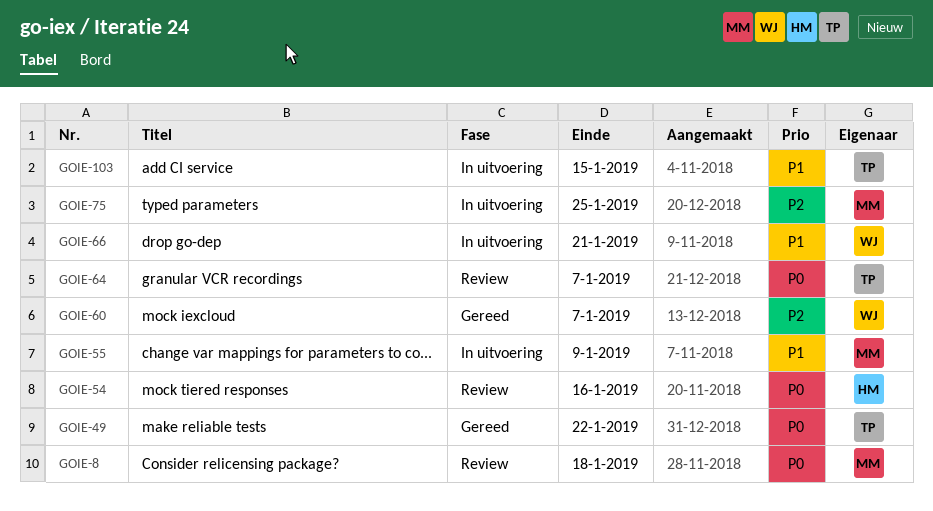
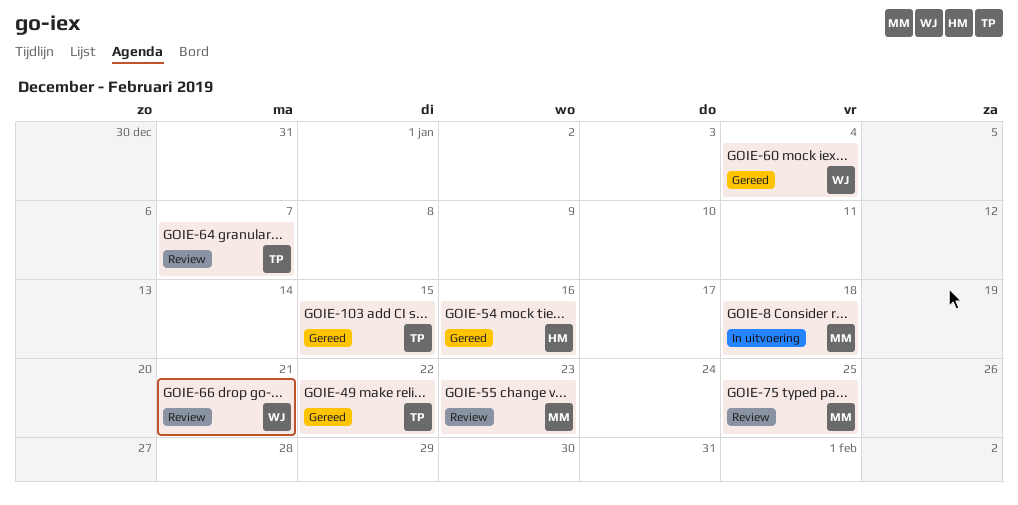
GOIE-8, status: Review -> In uitvoering
GOIE-54, status: Review -> Gereed
GOIE-55, status: In uitvoering -> Review
GOIE-55, due: Jan 9 -> Jan 23
GOIE-60, due: Jan 7 -> Jan 4
GOIE-66, status: In uitvoering -> Review
GOIE-75, status: In uitvoering -> Review
GOIE-103, status: In uitvoering -> Gereed

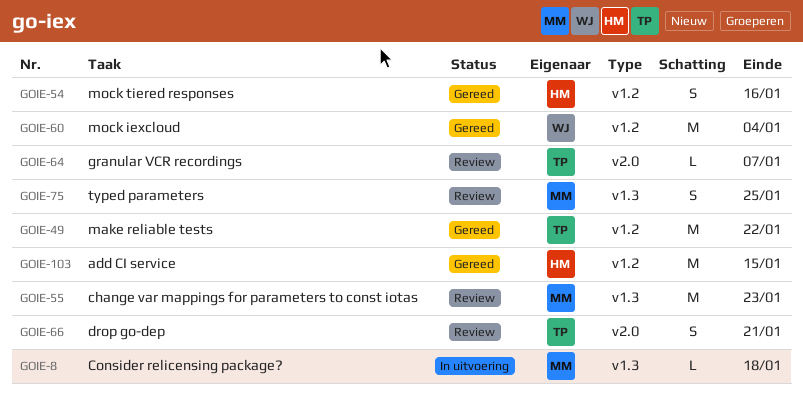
GOIE-66, owner: WJ -> TP
GOIE-103, owner: TP -> HM

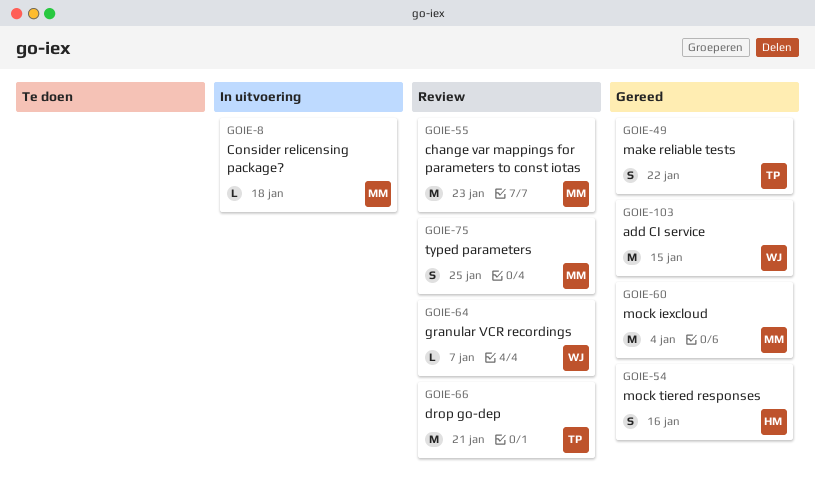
GOIE-49, estimate: M -> S
GOIE-60, owner: WJ -> MM
GOIE-64, owner: TP -> WJ
GOIE-66, estimate: S -> M
GOIE-103, owner: HM -> WJ

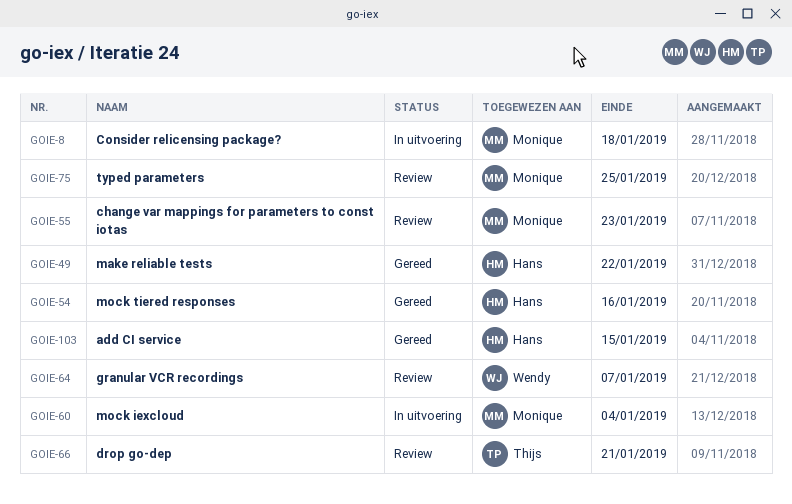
GOIE-49, owner: Thijs -> Hans
GOIE-60, status: Gereed -> In uitvoering
GOIE-103, owner: Wendy -> Hans

